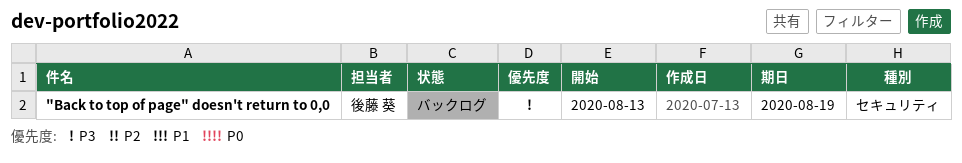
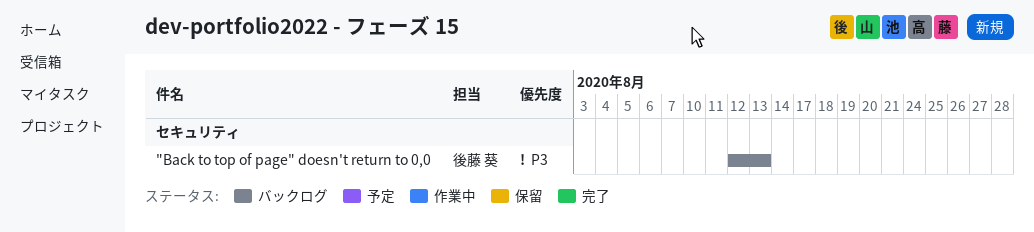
"Back to top of page" doesn't return to 0,0, start: Aug 13 -> Aug 12
"Back to top of page" doesn't return to 0,0, due: Aug 19 -> Aug 13

